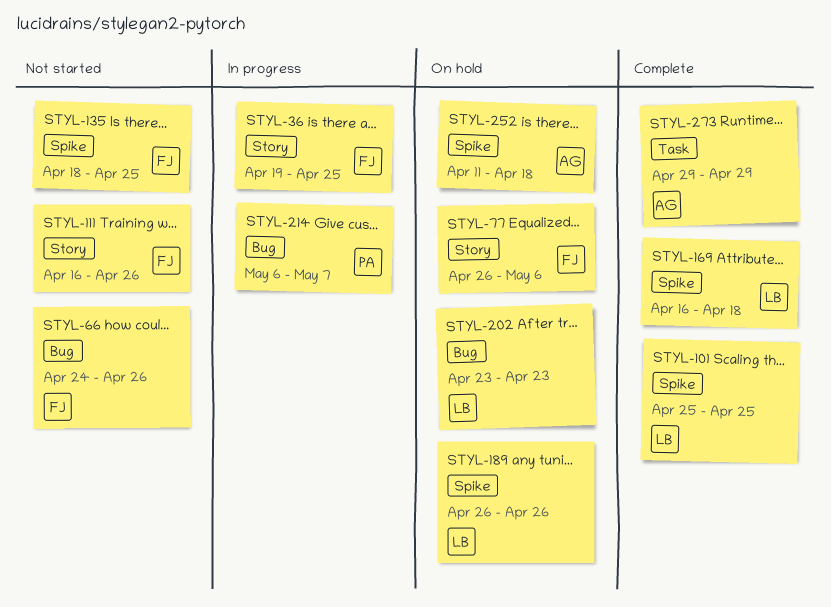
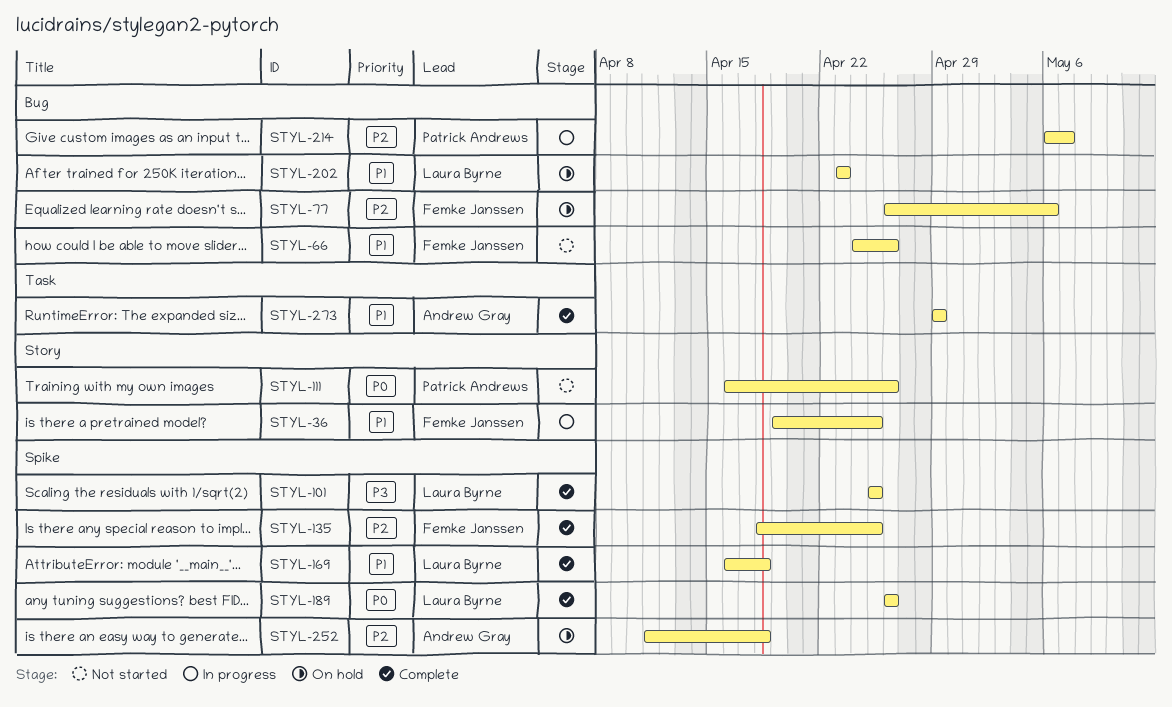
STYL-77, label: Story -> Bug
STYL-111, owner: Femke Janssen -> Patrick Andrews
STYL-135, status: Not started -> Complete
STYL-189, status: On hold -> Complete

